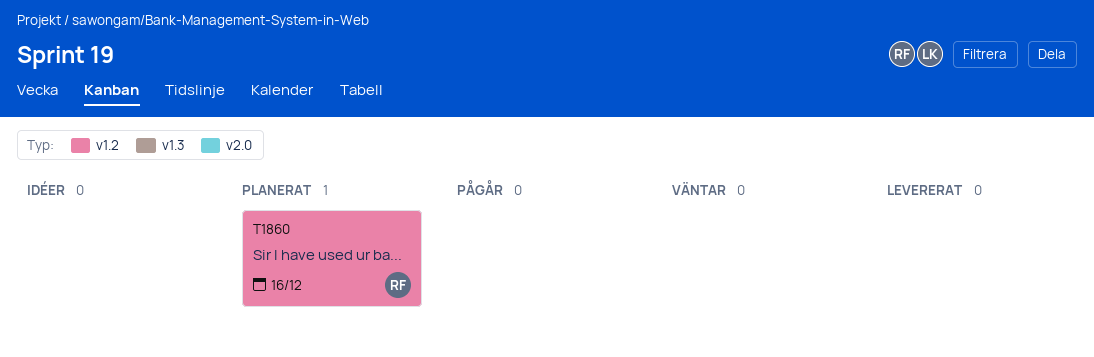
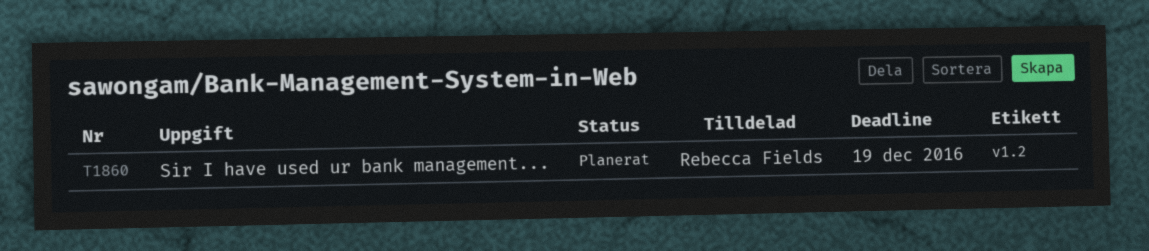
T1860, due: Dec 16 -> Dec 19

